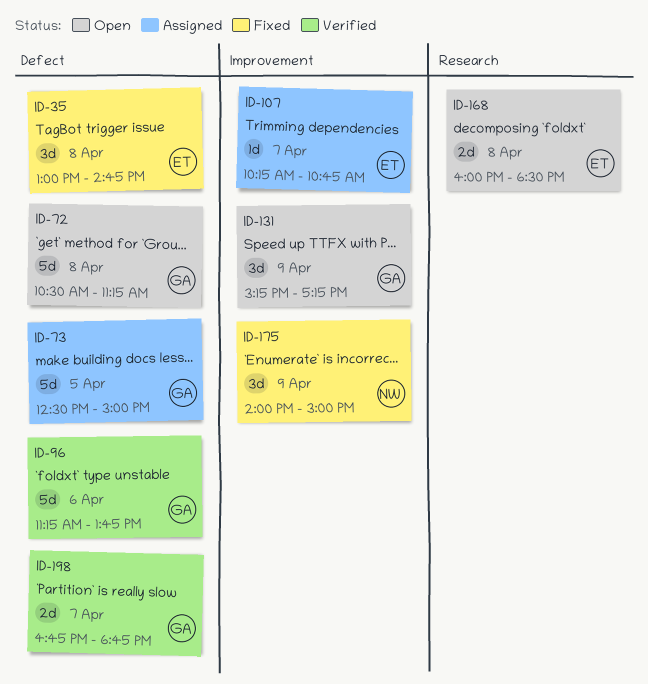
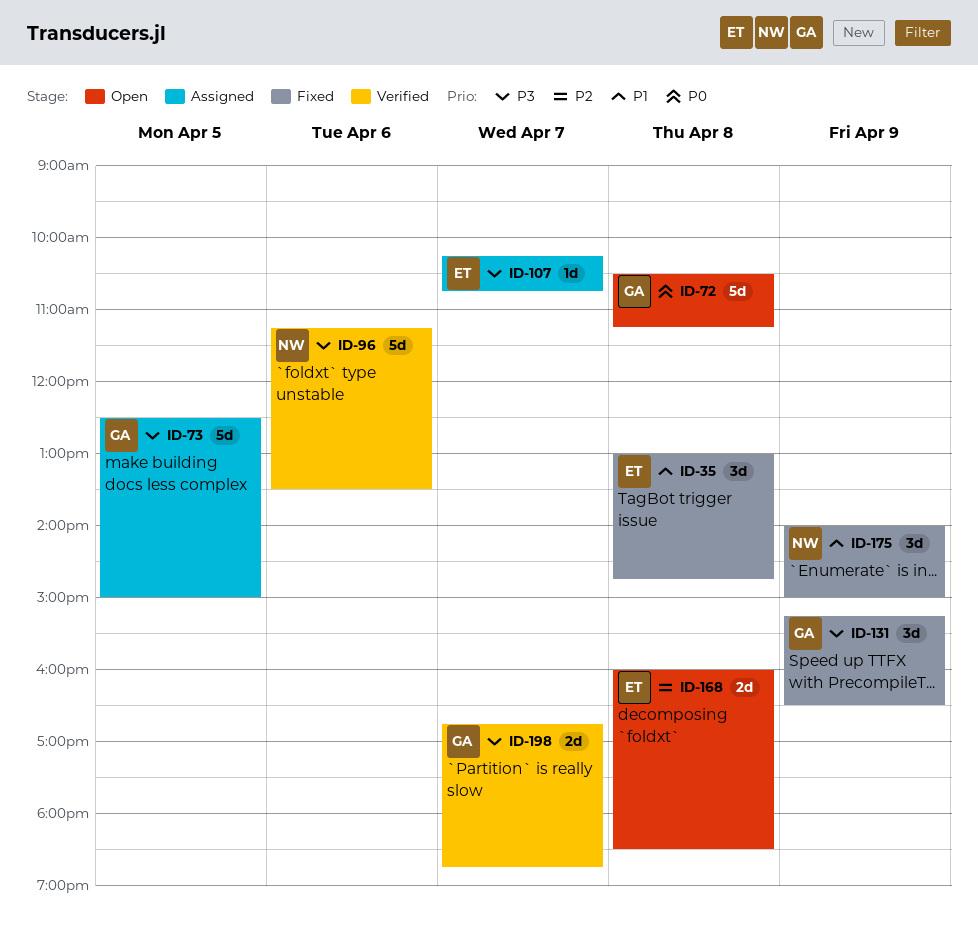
ID-96, owner: GA -> NW
ID-96, ends: 13:45 -> 13:30
ID-131, status: Open -> Fixed
ID-131, ends: 17:15 -> 16:30

